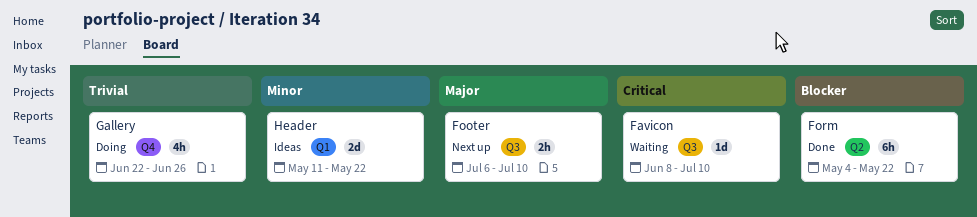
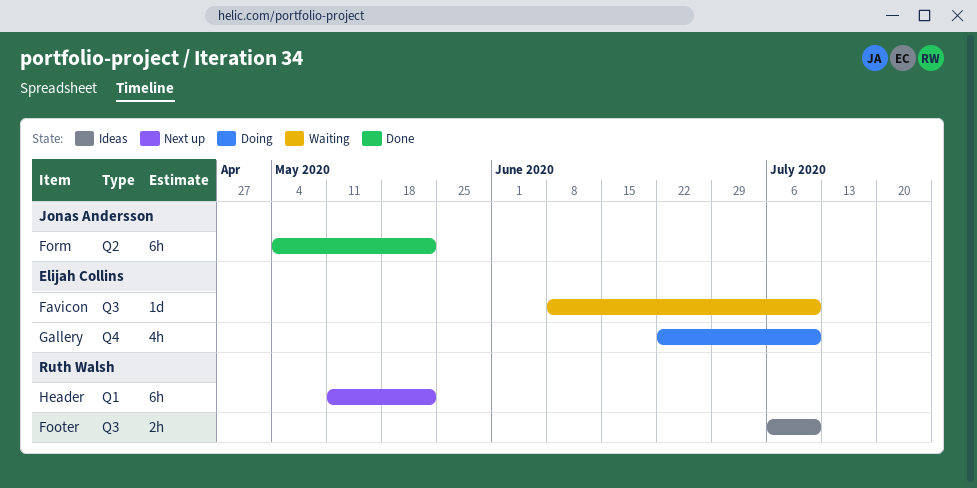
Footer, status: Next up -> Ideas
Gallery, due: Jun 26 -> Jul 10
Header, status: Ideas -> Next up
Header, estimate: 2d -> 6h

